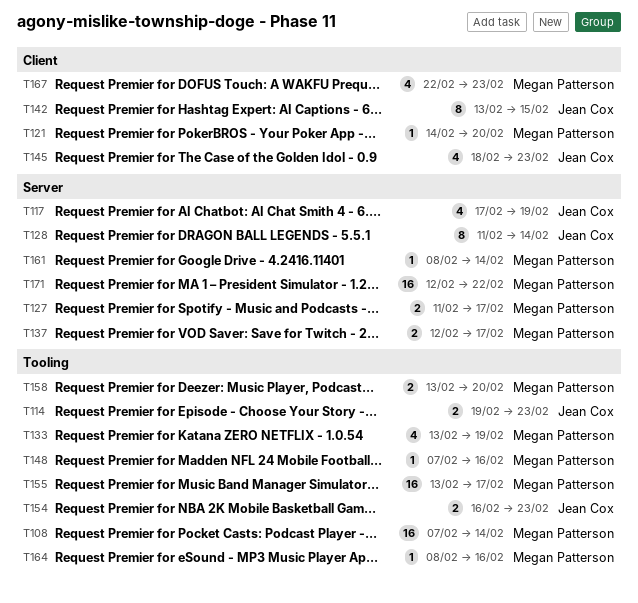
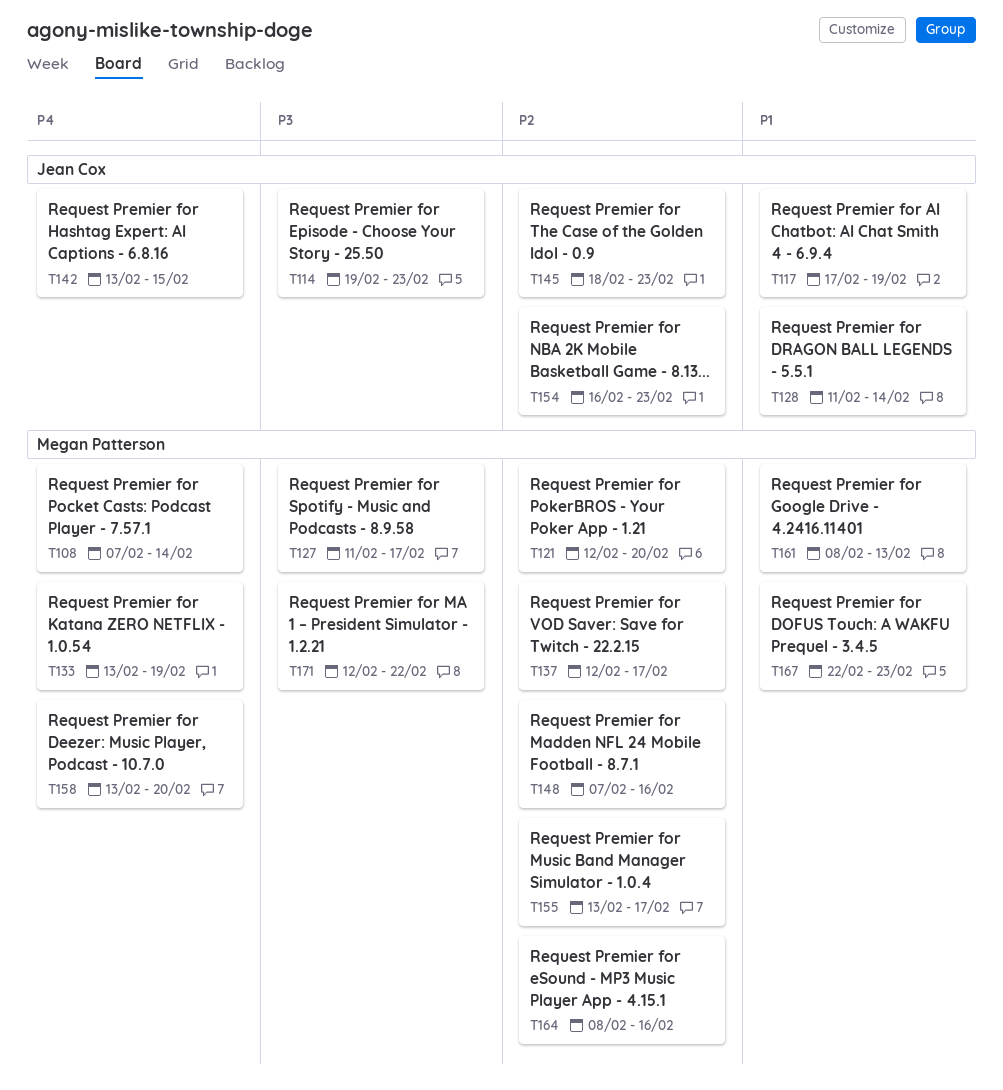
T121, start: Feb 14 -> Feb 12
T161, due: Feb 14 -> Feb 13

